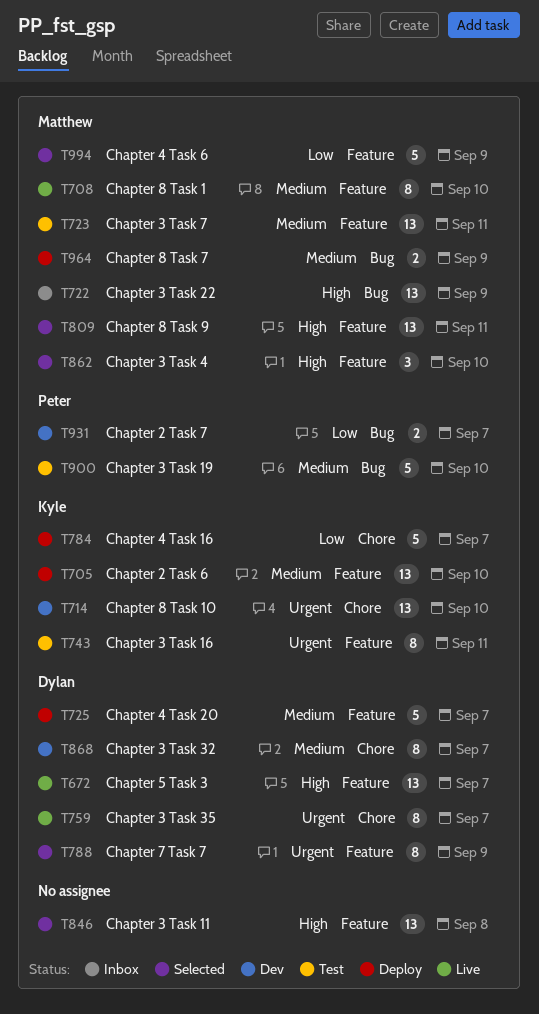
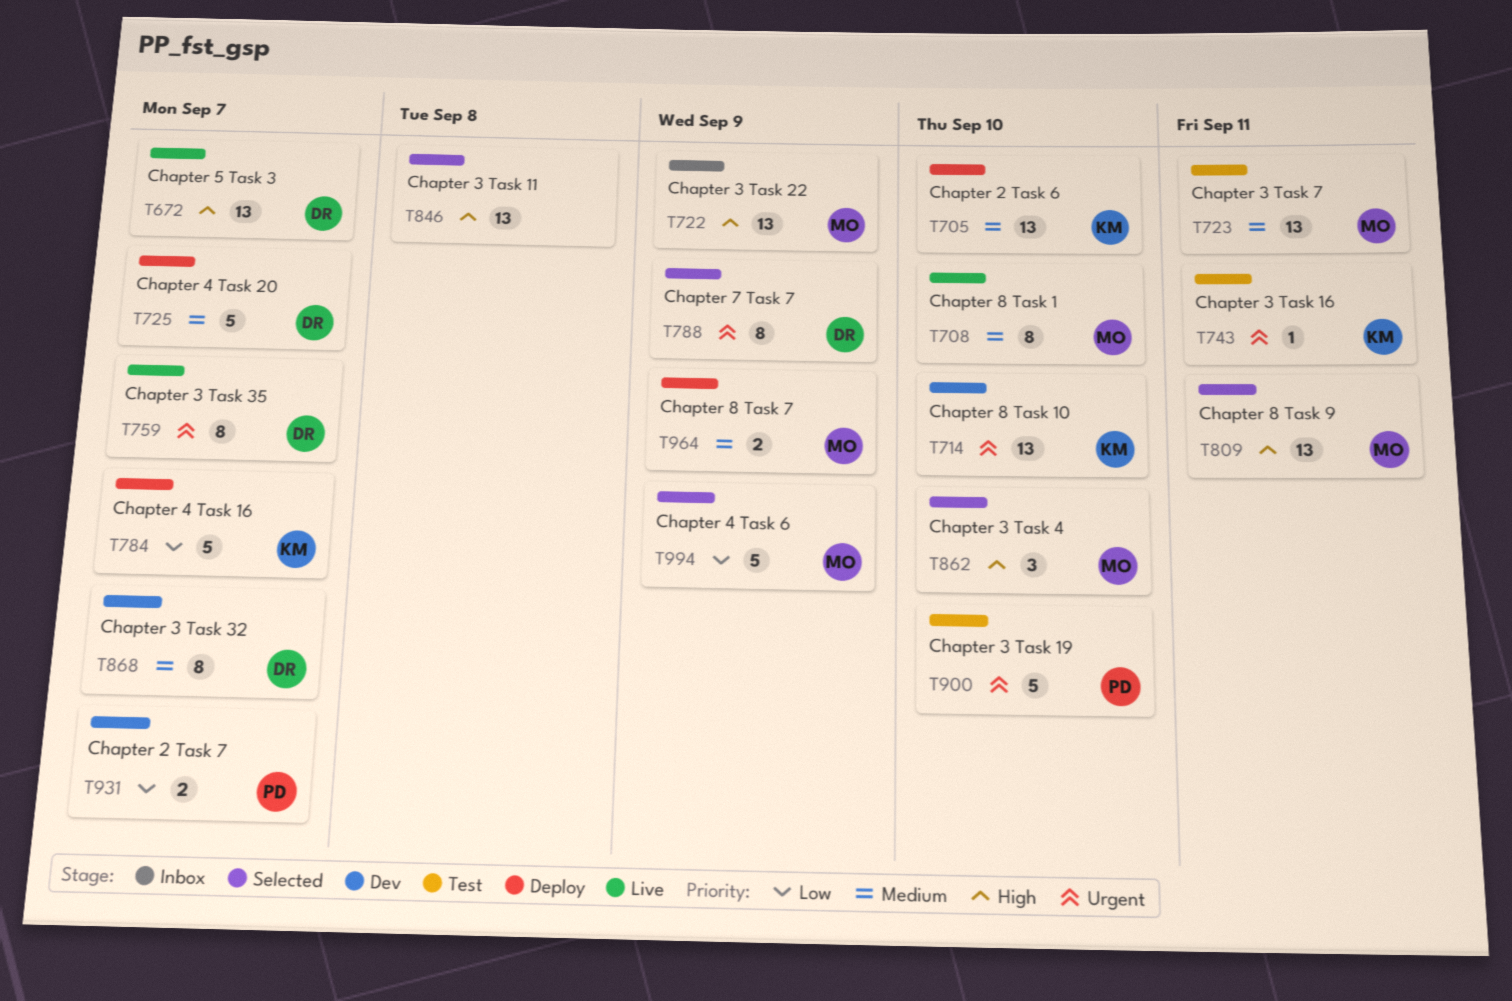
T743, estimate: 8 -> 1
T900, priority: Medium -> Urgent

